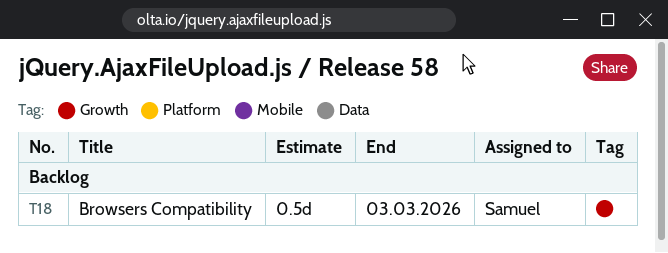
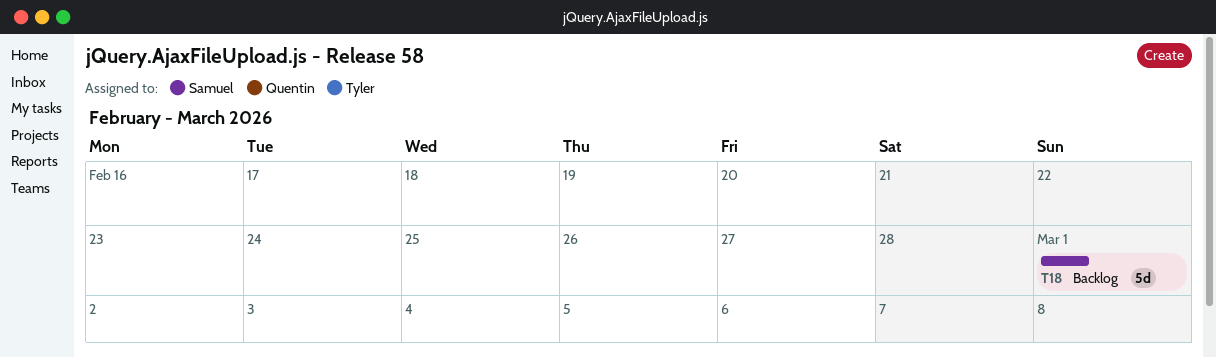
T18, estimate: 0.5d -> 5d
T18, due: Mar 3 -> Mar 1

